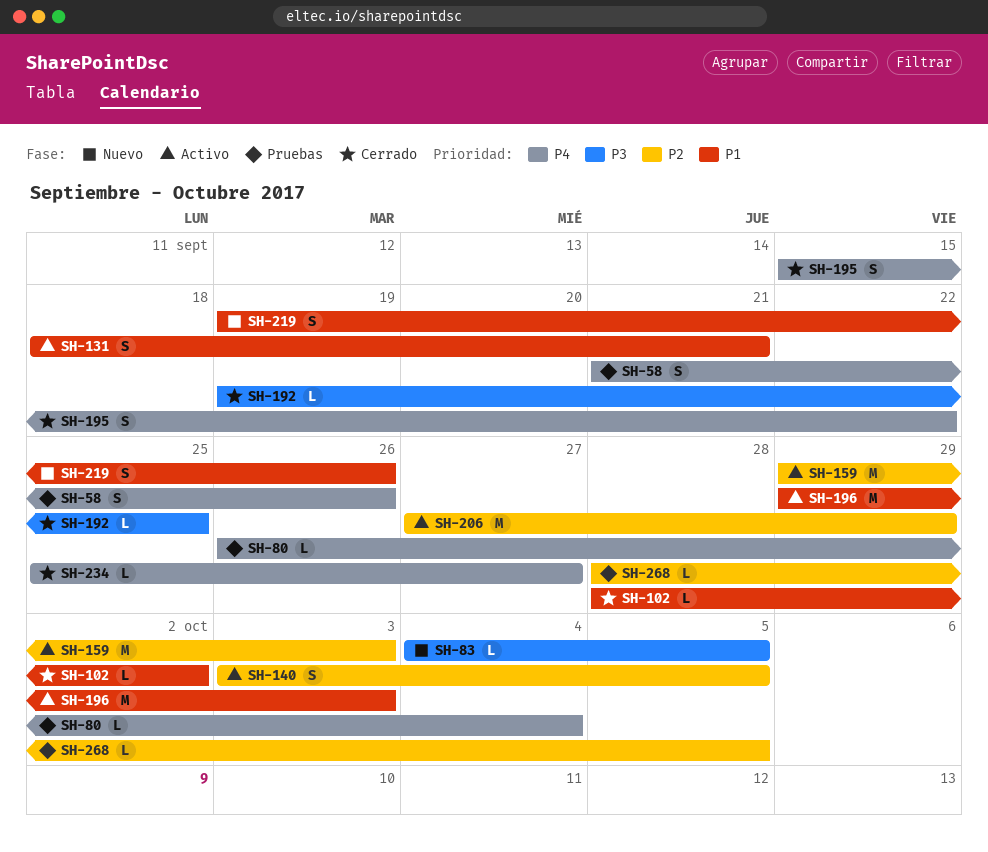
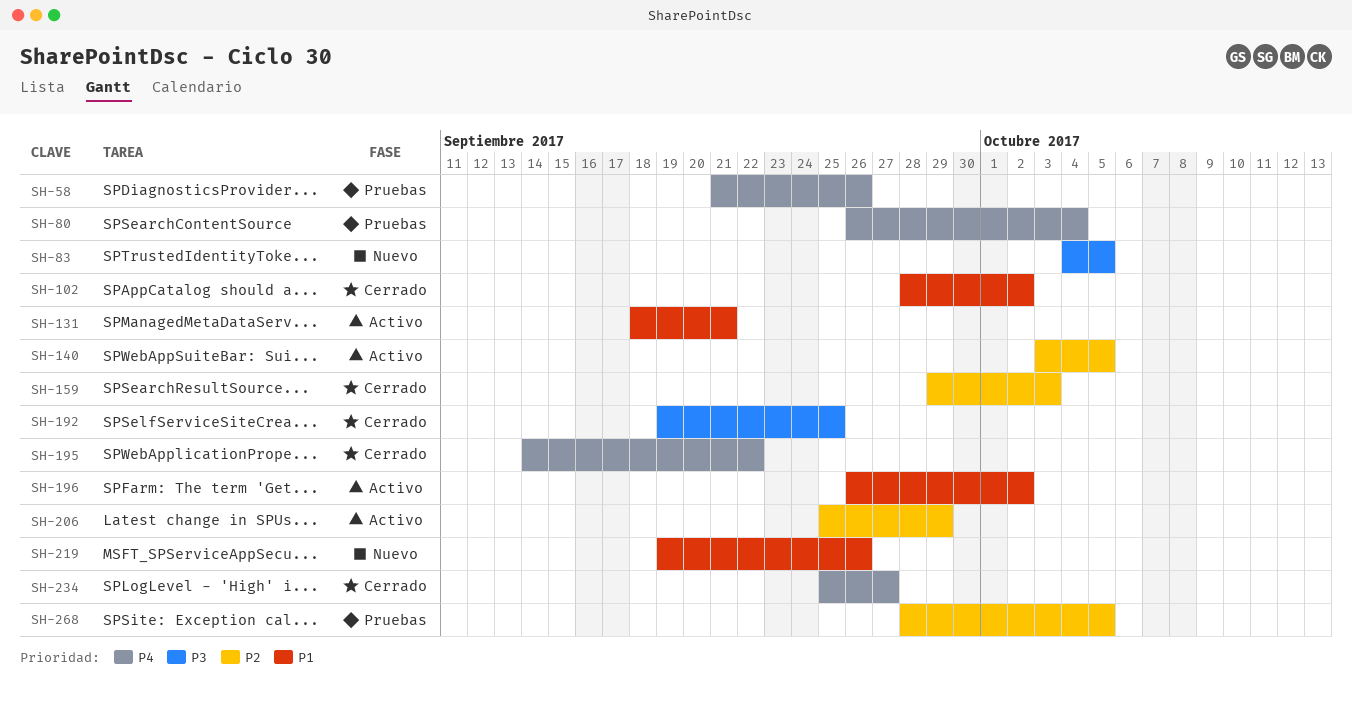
SH-159, status: Activo -> Cerrado
SH-195, start: Sep 15 -> Sep 14
SH-196, start: Sep 29 -> Sep 26
SH-196, due: Oct 3 -> Oct 2
SH-206, start: Sep 27 -> Sep 25

